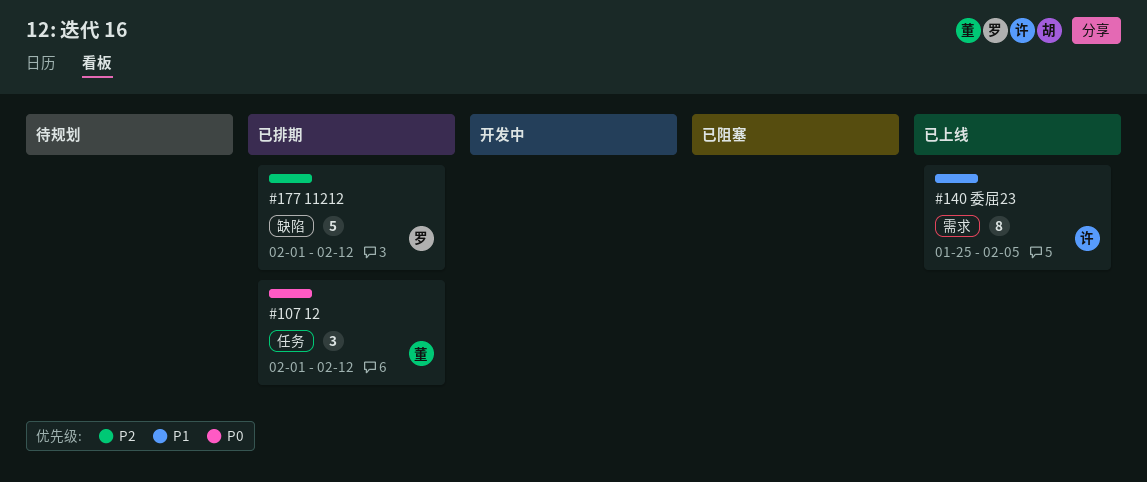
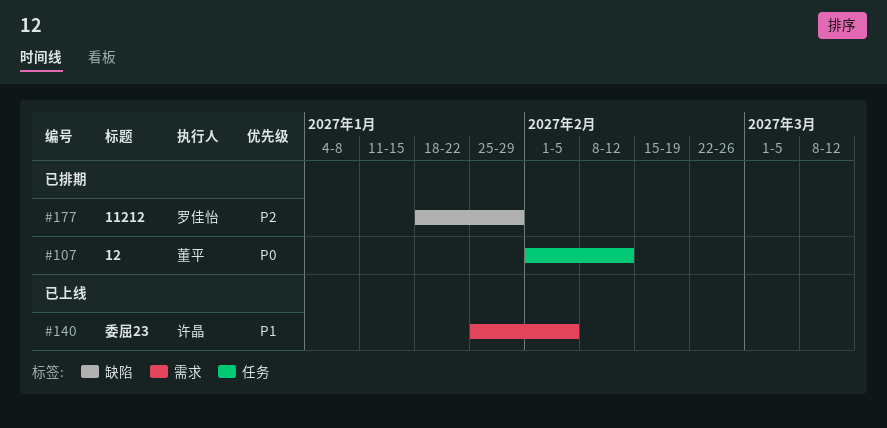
#177, start: Feb 1 -> Jan 18
#177, due: Feb 12 -> Jan 29

